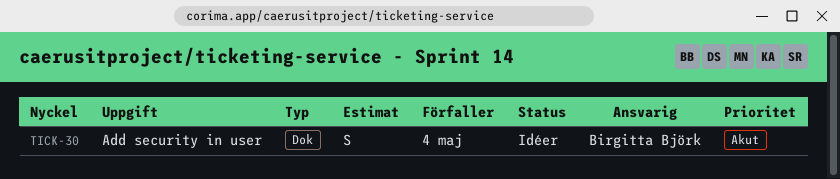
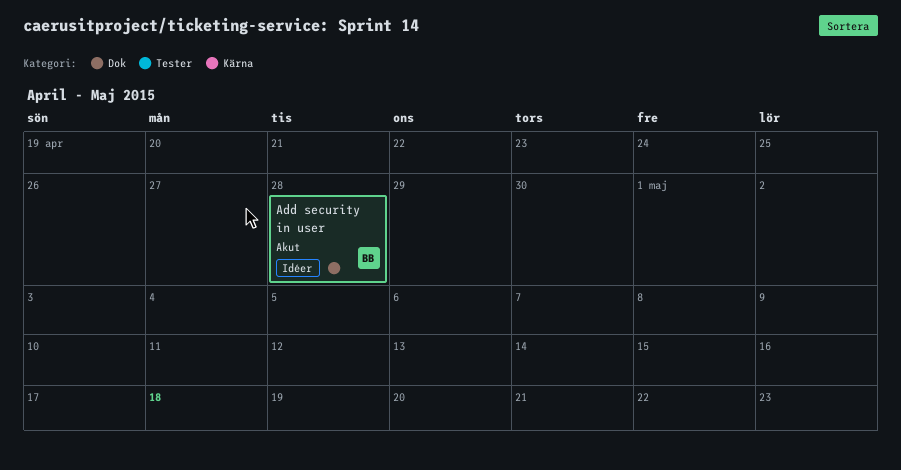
Add security in user, due: May 4 -> Apr 28

